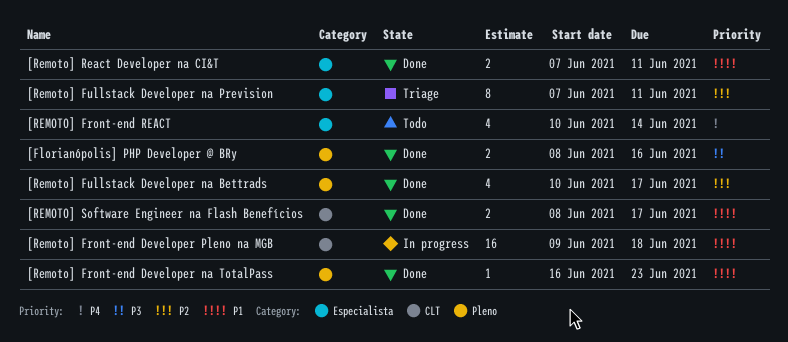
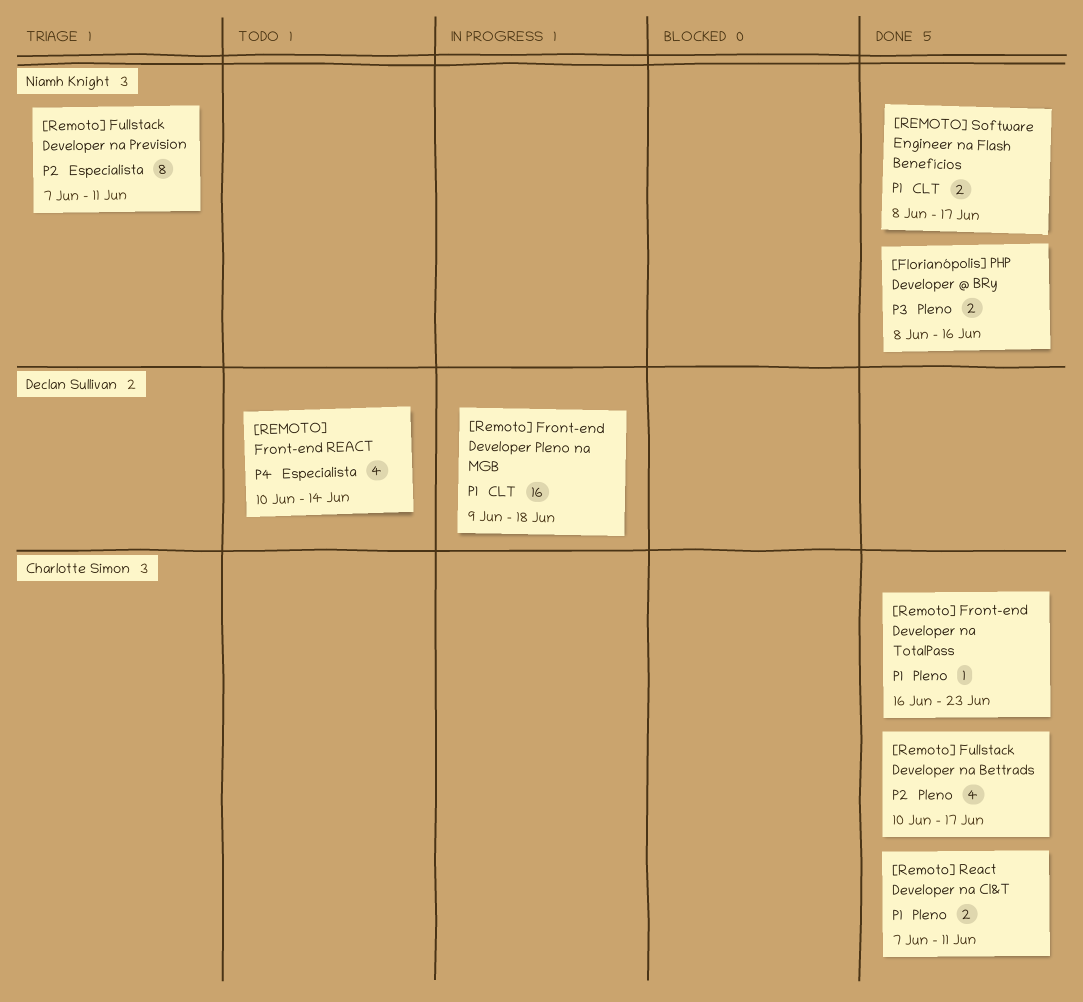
[Remoto] React Developer na CI&T, label: Especialista -> Pleno

